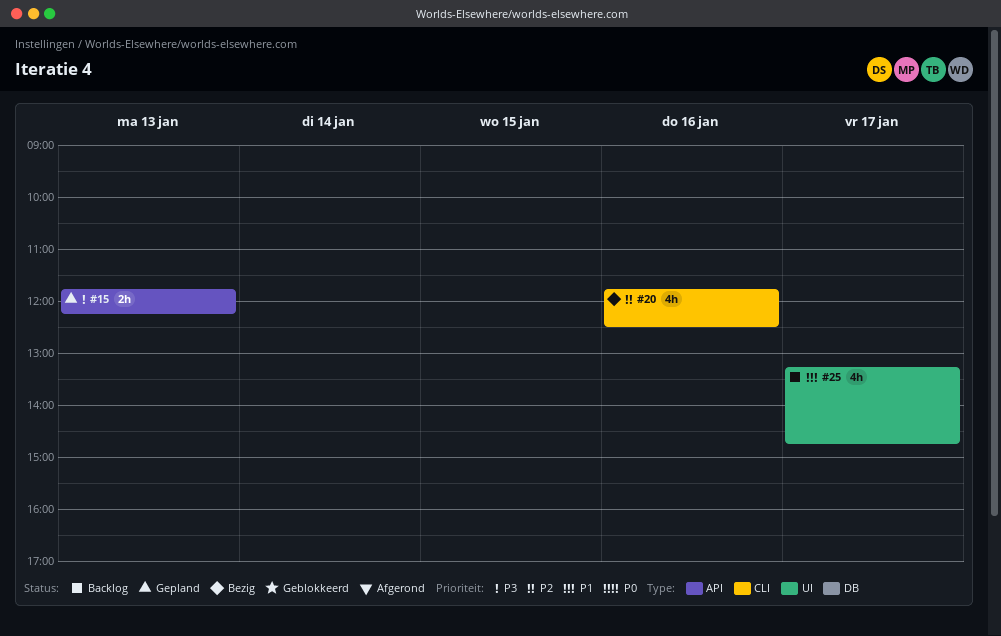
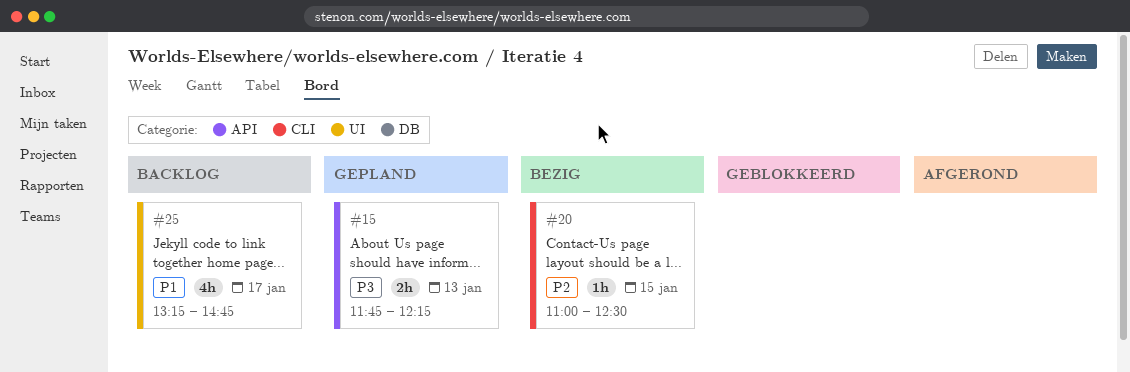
#20, estimate: 4h -> 1h
#20, day: Jan 16 -> Jan 15
#20, begins: 11:45 -> 11:00

